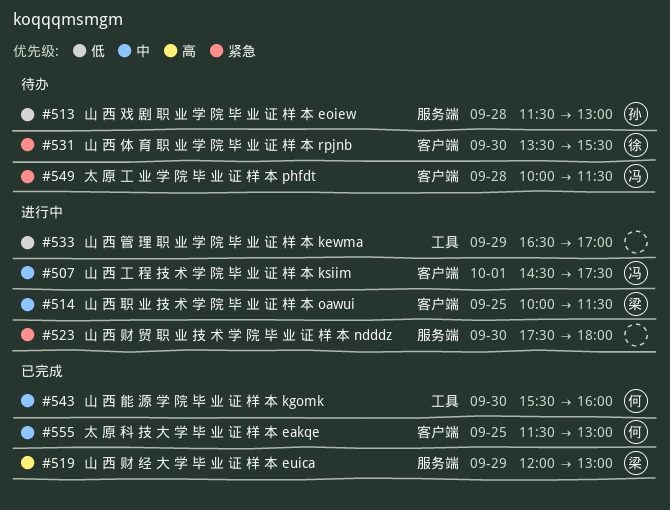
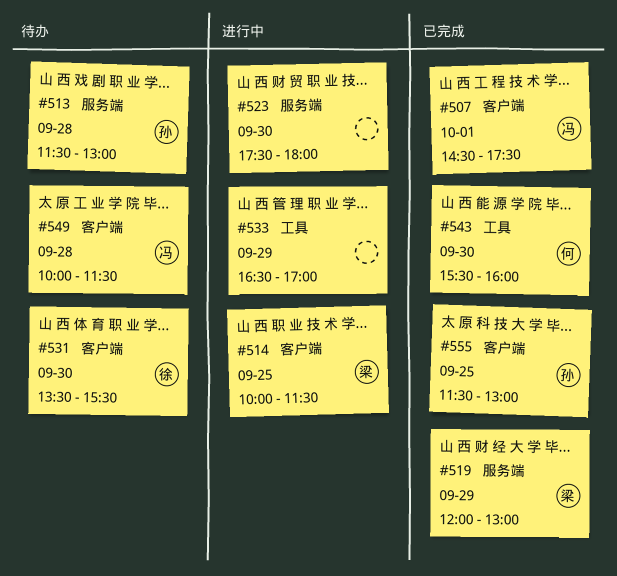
#507, status: 进行中 -> 已完成
#555, owner: 何 -> 孙

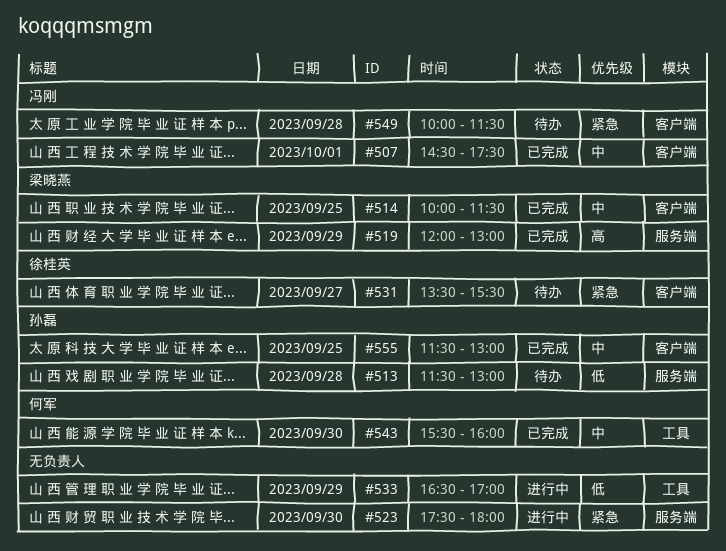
#514, status: 进行中 -> 已完成
#531, day: Sep 30 -> Sep 27

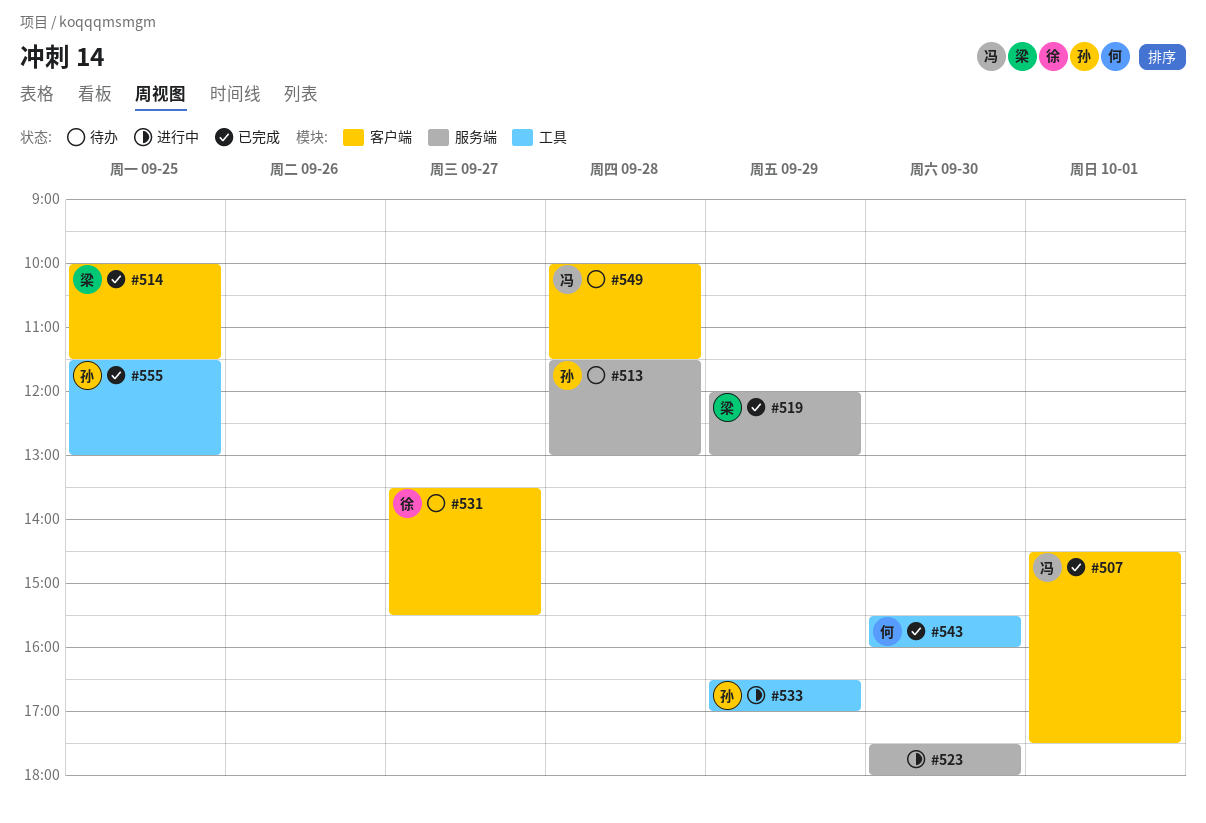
#533, owner: none -> 孙磊
#555, label: 客户端 -> 工具

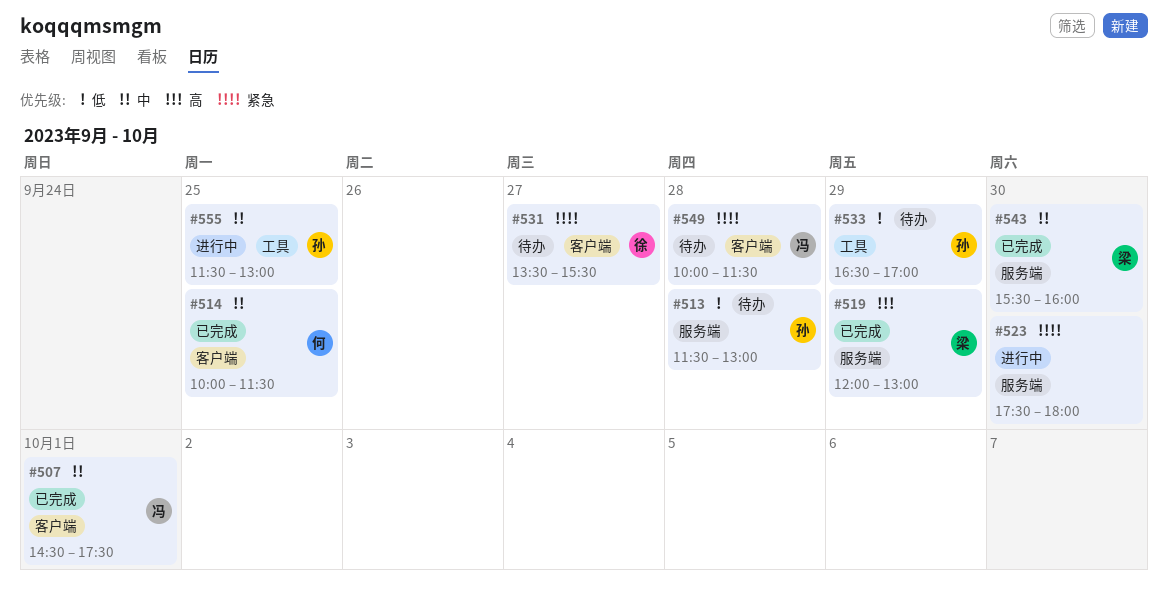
#514, owner: 梁 -> 何
#533, status: 进行中 -> 待办
#543, owner: 何 -> 梁
#543, label: 工具 -> 服务端
#555, status: 已完成 -> 进行中

